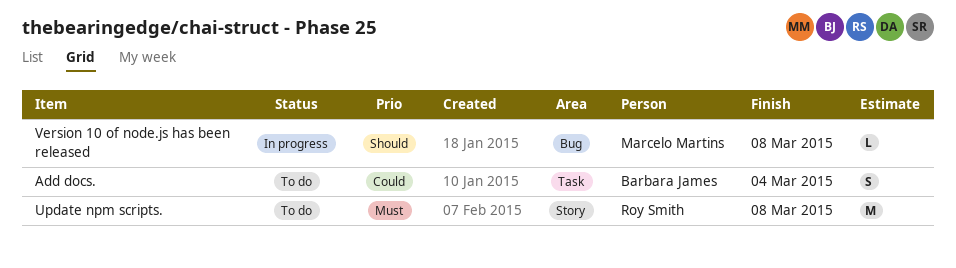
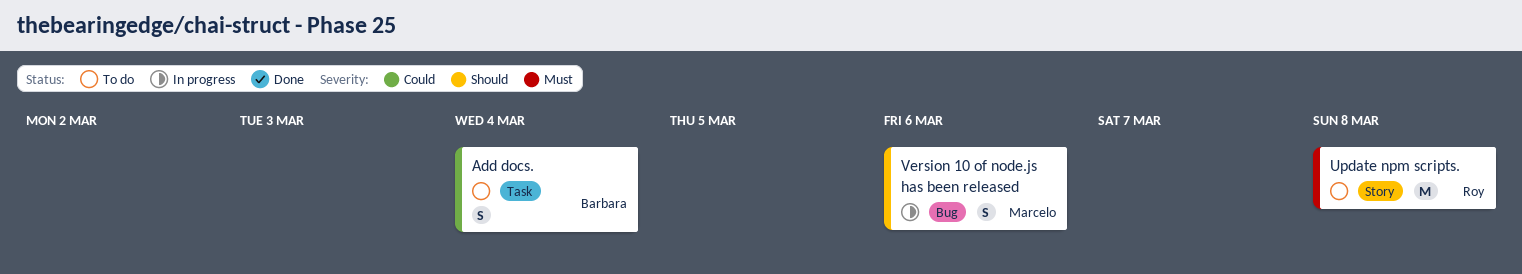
Version 10 of node.js has been released, estimate: L -> S
Version 10 of node.js has been released, due: Mar 8 -> Mar 6

